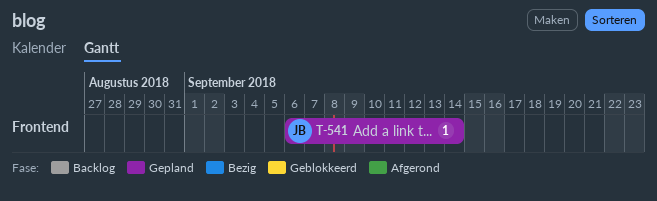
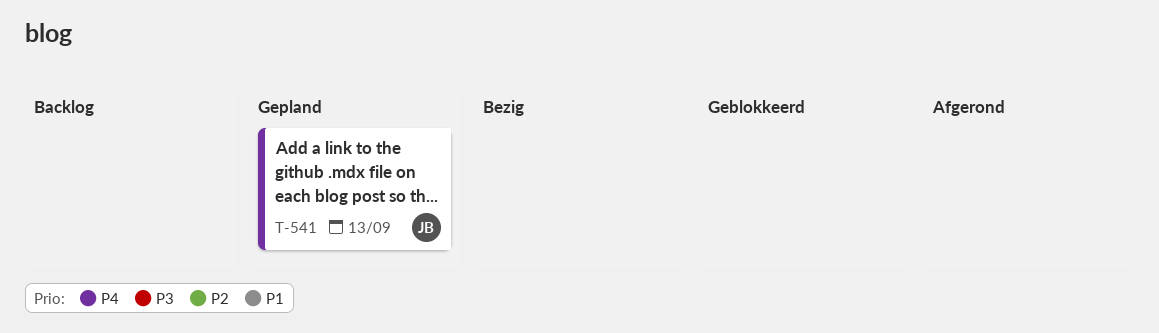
T-541, due: Sep 14 -> Sep 13

